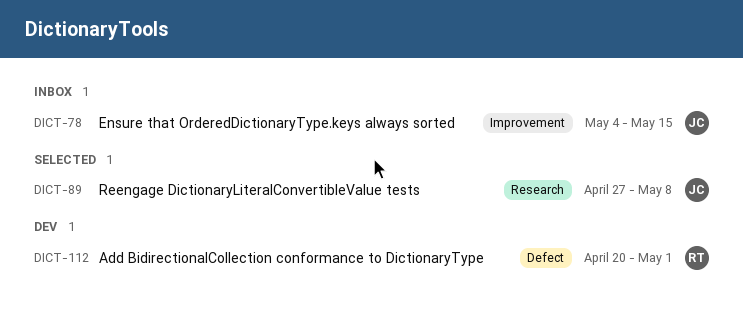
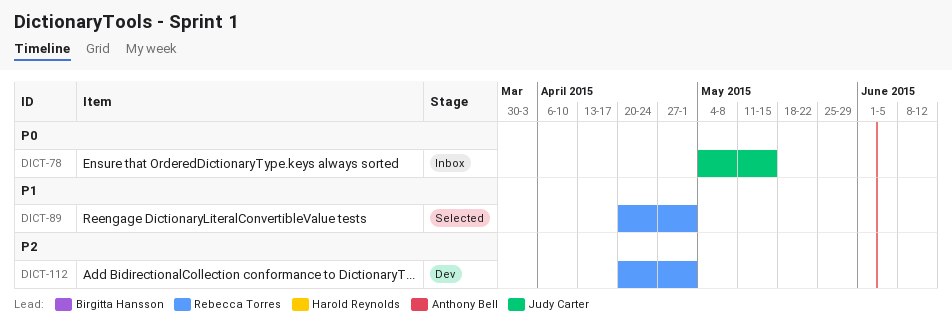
DICT-89, owner: Judy Carter -> Rebecca Torres
DICT-89, start: Apr 27 -> Apr 20
DICT-89, due: May 8 -> May 1

